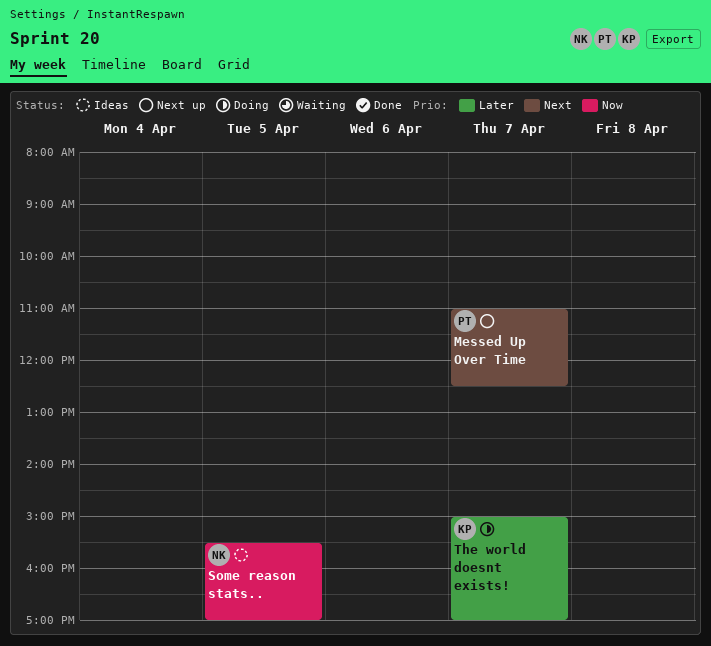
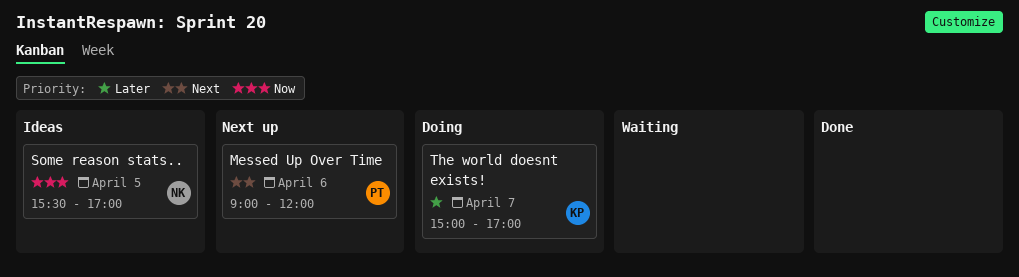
Messed Up Over Time, day: Apr 7 -> Apr 6
Messed Up Over Time, begins: 11:00 -> 09:00
Messed Up Over Time, ends: 12:30 -> 12:00

